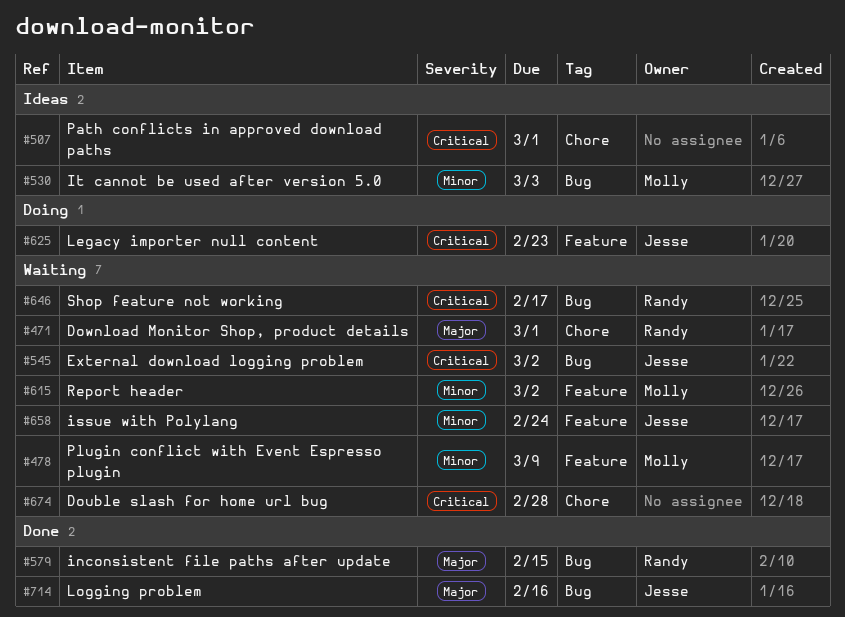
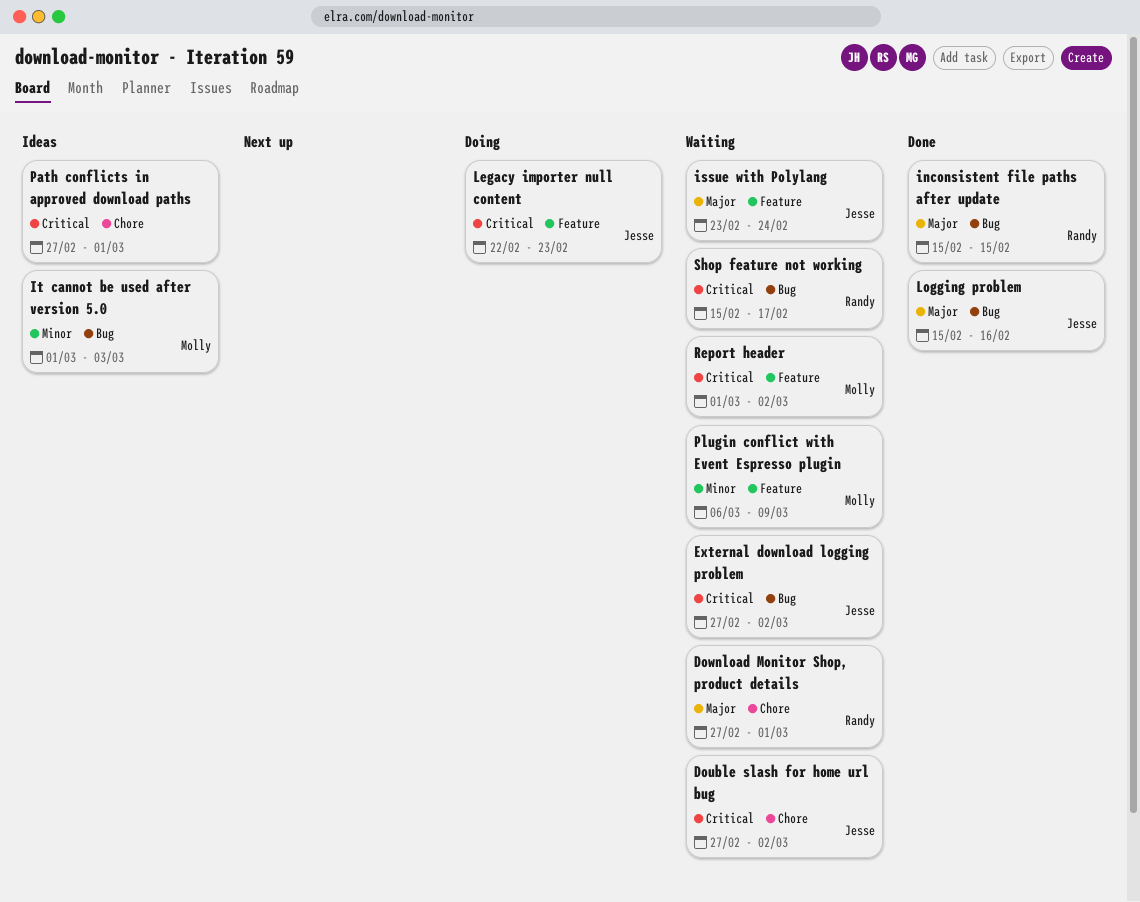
Double slash for home url bug, owner: none -> Jesse
Double slash for home url bug, due: Feb 28 -> Mar 2
issue with Polylang, priority: Minor -> Major
Report header, priority: Minor -> Critical

